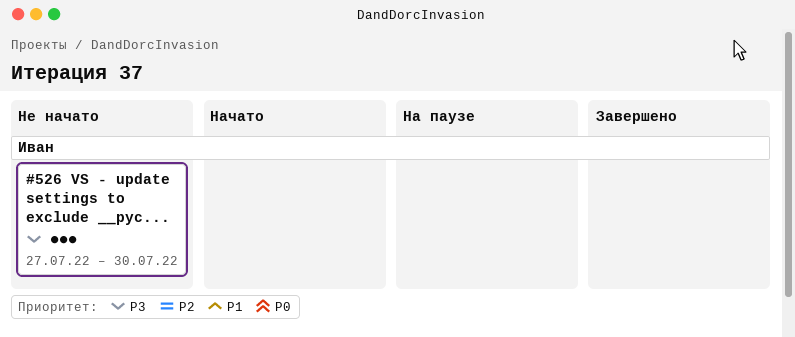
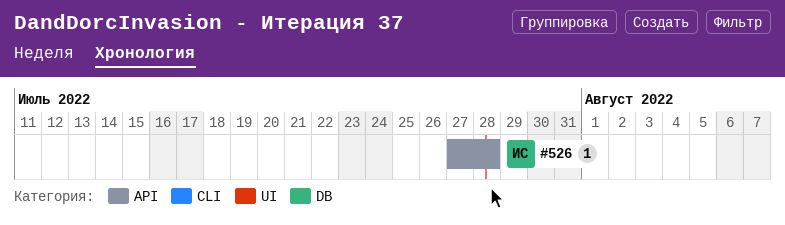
#526, estimate: 3 -> 1
#526, due: Jul 30 -> Jul 28

